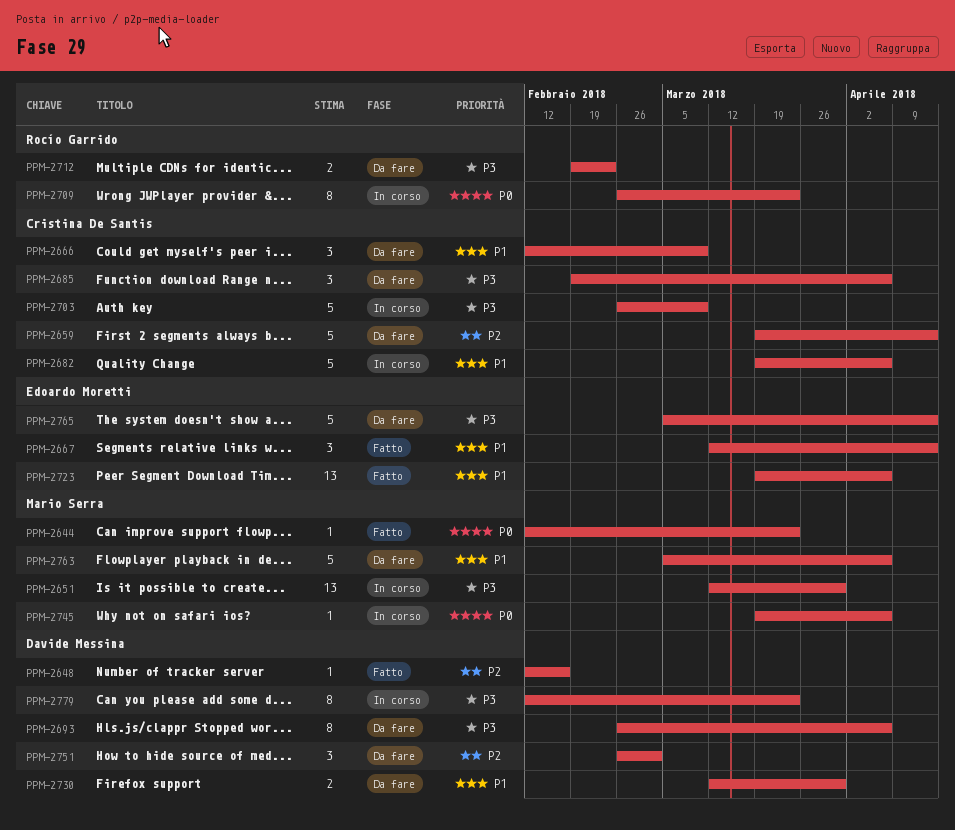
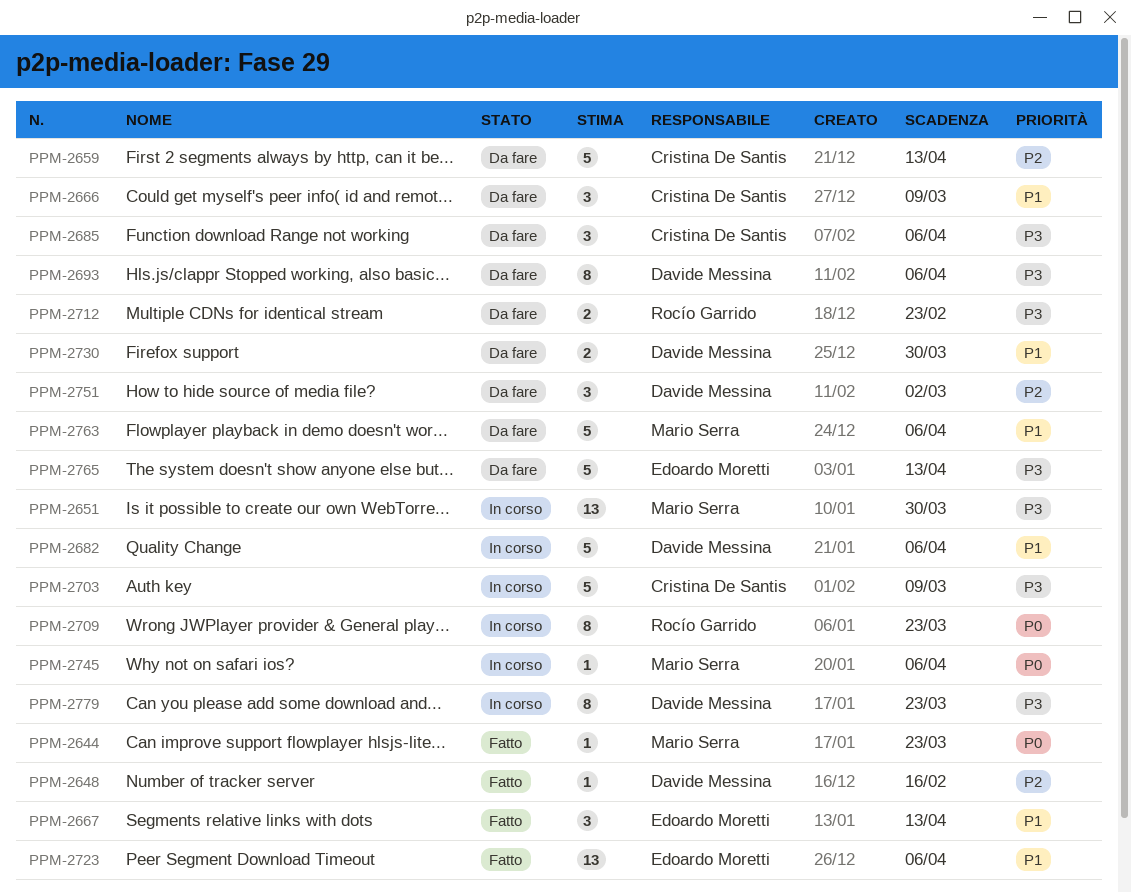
PPM-2682, owner: Cristina De Santis -> Davide Messina

